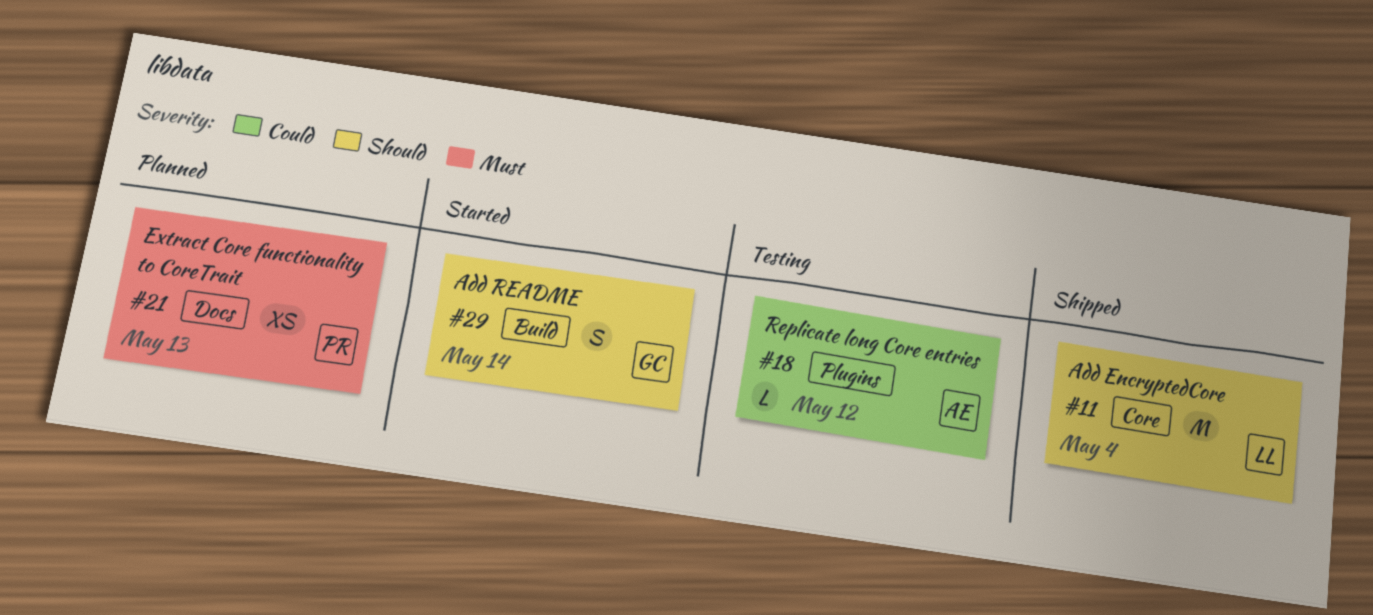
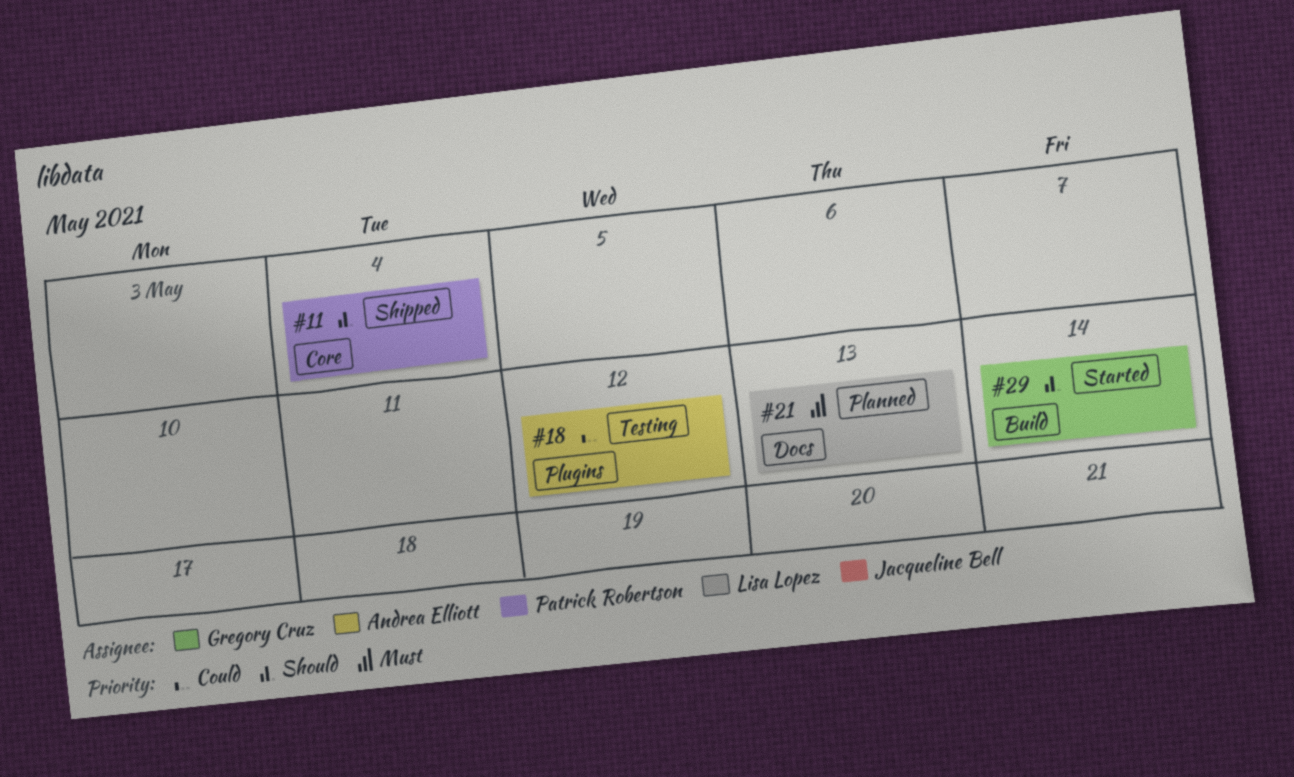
#11, owner: Lisa Lopez -> Patrick Robertson
#21, owner: Patrick Robertson -> Lisa Lopez

